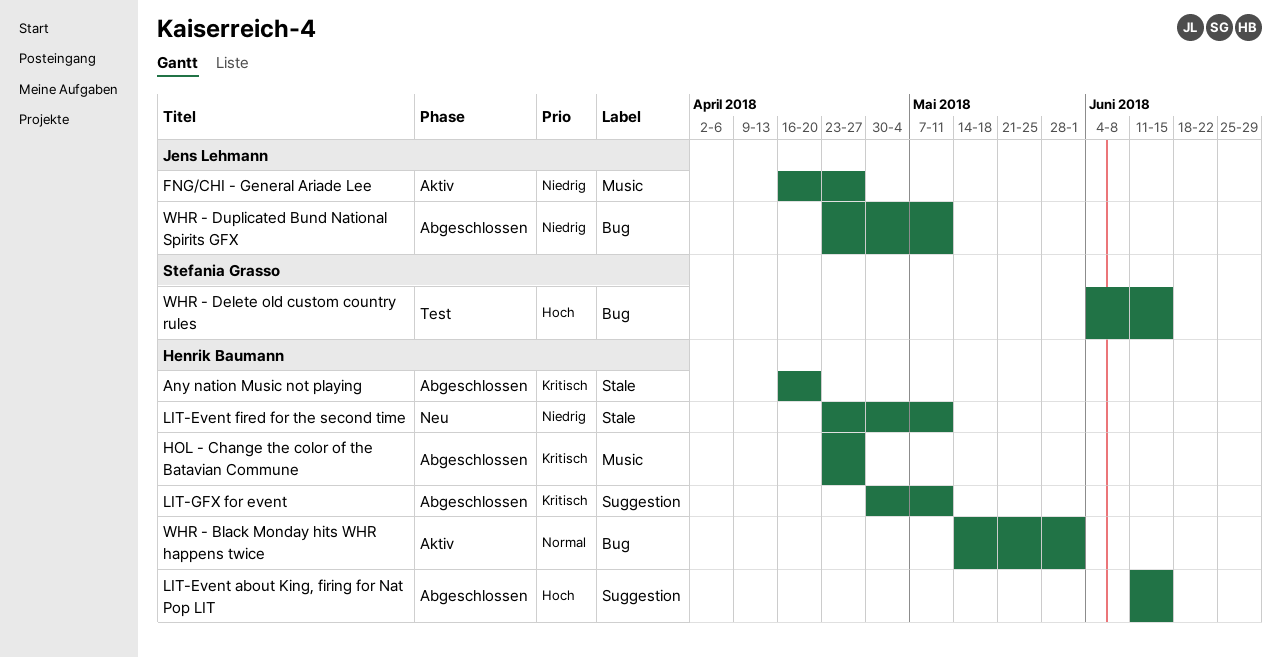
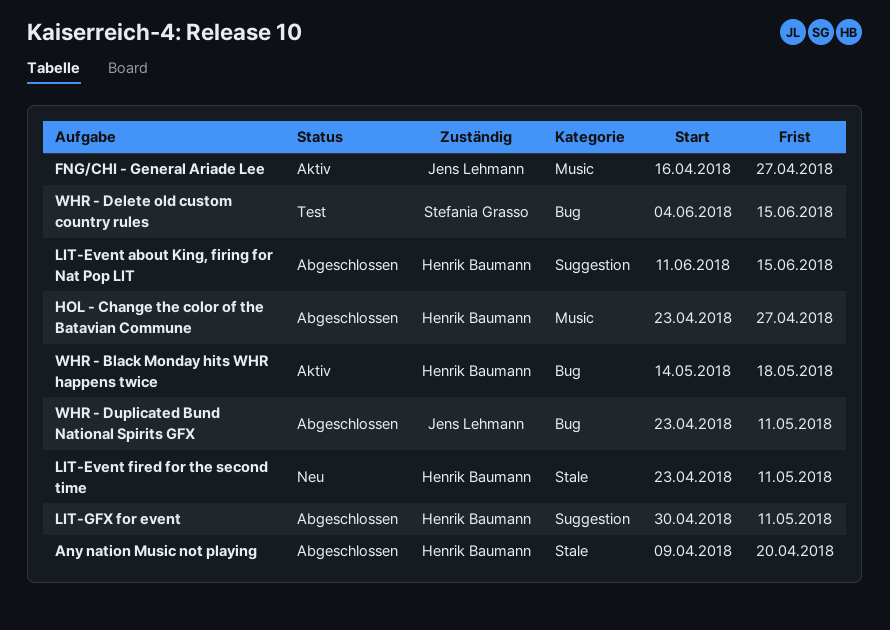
Any nation Music not playing, start: Apr 16 -> Apr 9
WHR - Black Monday hits WHR happens twice, due: Jun 1 -> May 18

